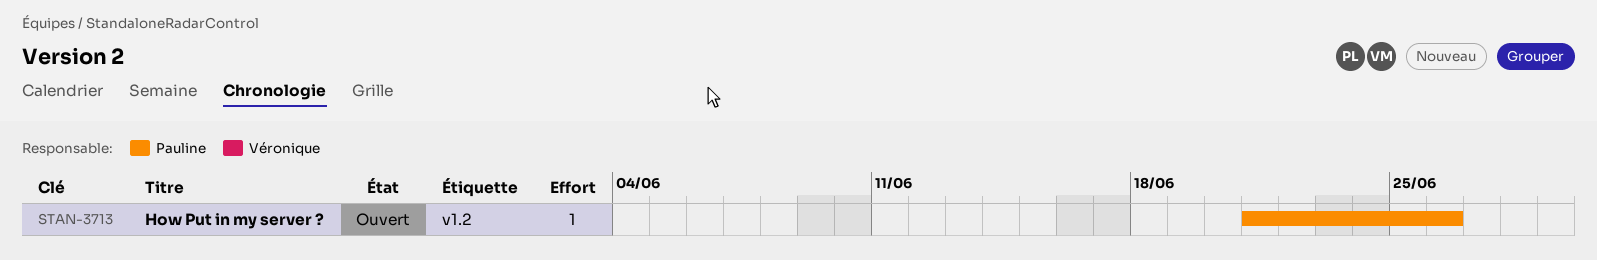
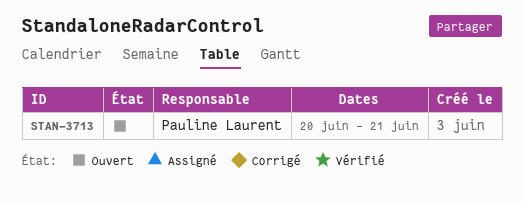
STAN-3713, start: Jun 21 -> Jun 20
STAN-3713, due: Jun 26 -> Jun 21

